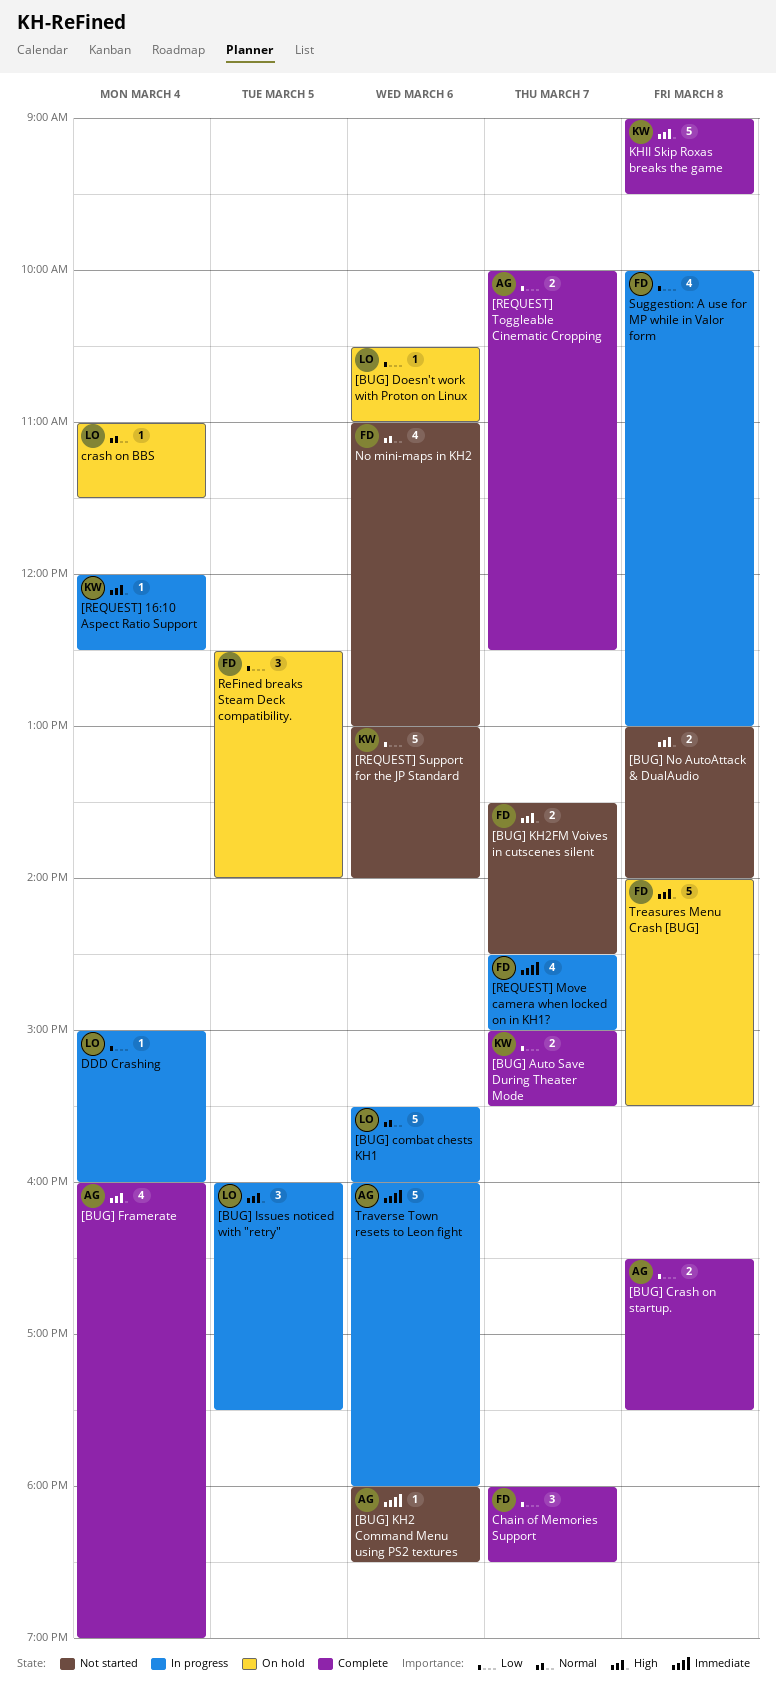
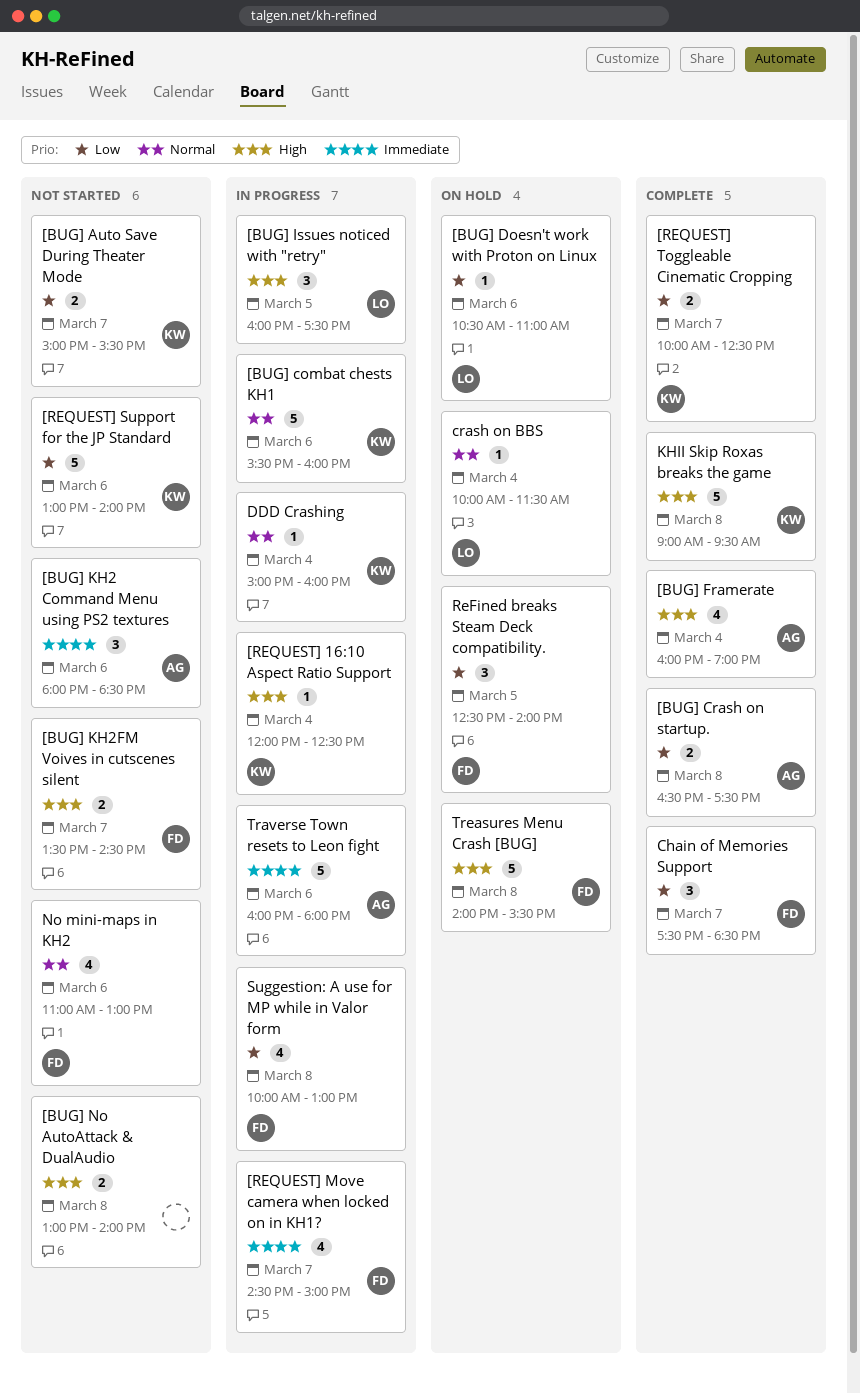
[BUG] Auto Save During Theater Mode, status: Complete -> Not started
[BUG] combat chests KH1, owner: LO -> KW
[BUG] KH2 Command Menu using PS2 textures, estimate: 1 -> 3
[REQUEST] Toggleable Cinematic Cropping, owner: AG -> KW
Chain of Memories Support, begins: 18:00 -> 17:30
crash on BBS, begins: 11:00 -> 10:00
DDD Crashing, owner: LO -> KW
DDD Crashing, priority: Low -> Normal

